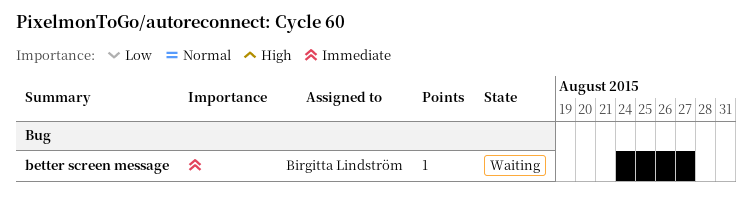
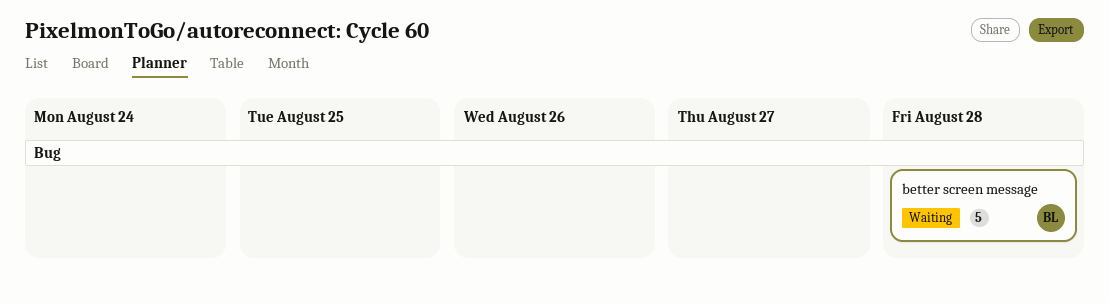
better screen message, estimate: 1 -> 5
better screen message, due: Aug 27 -> Aug 28

